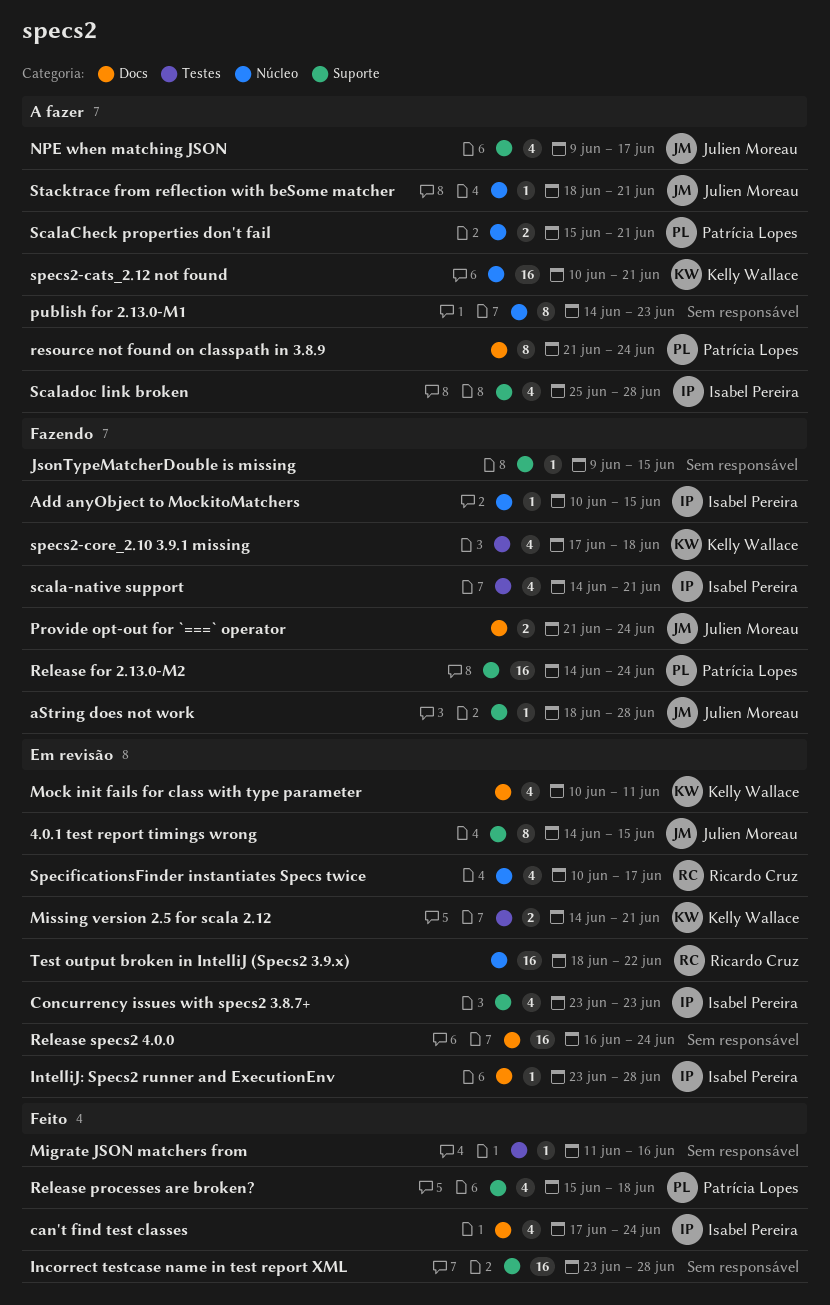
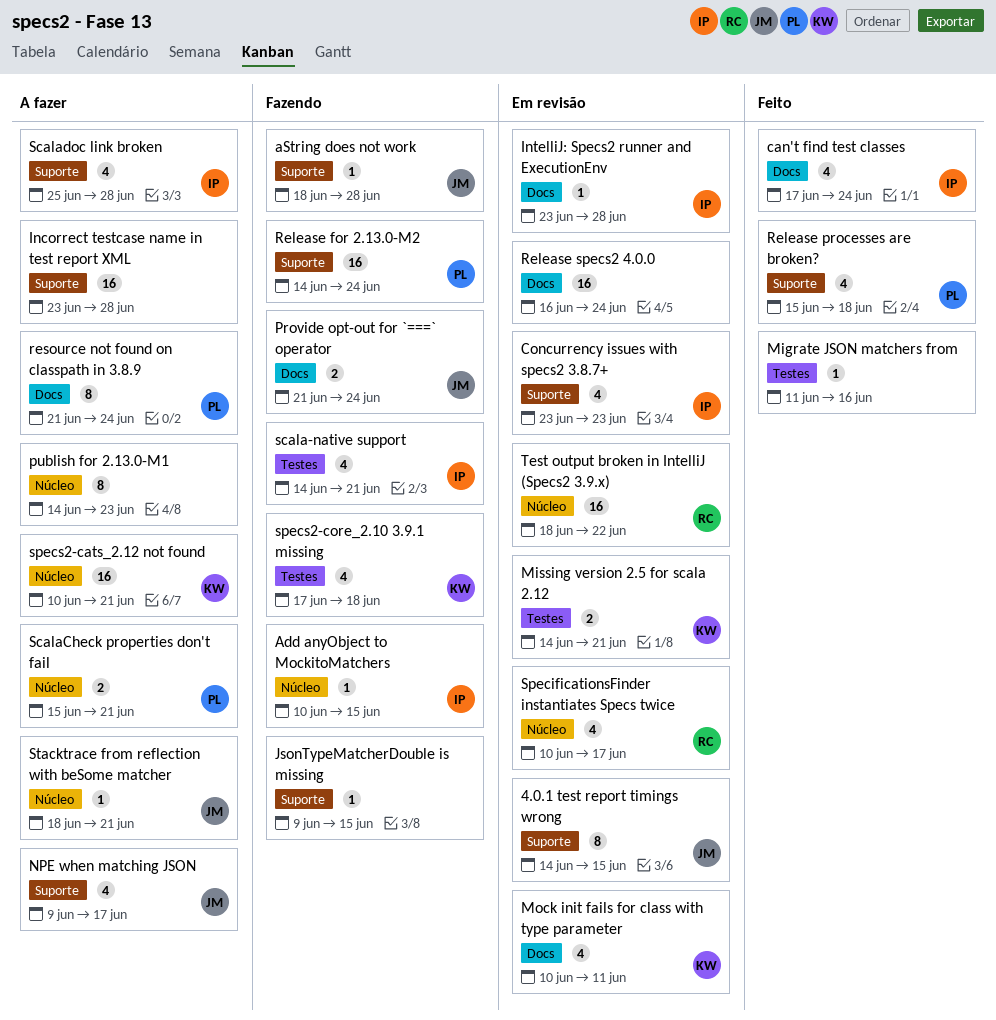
Incorrect testcase name in test report XML, status: Feito -> A fazer

